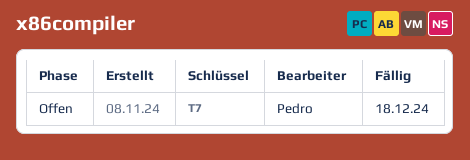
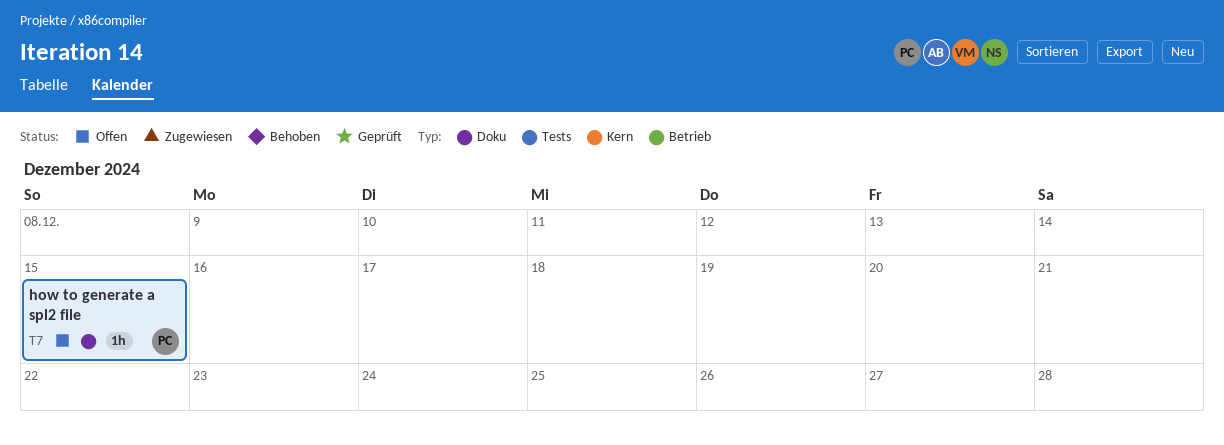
T7, due: Dec 18 -> Dec 15

